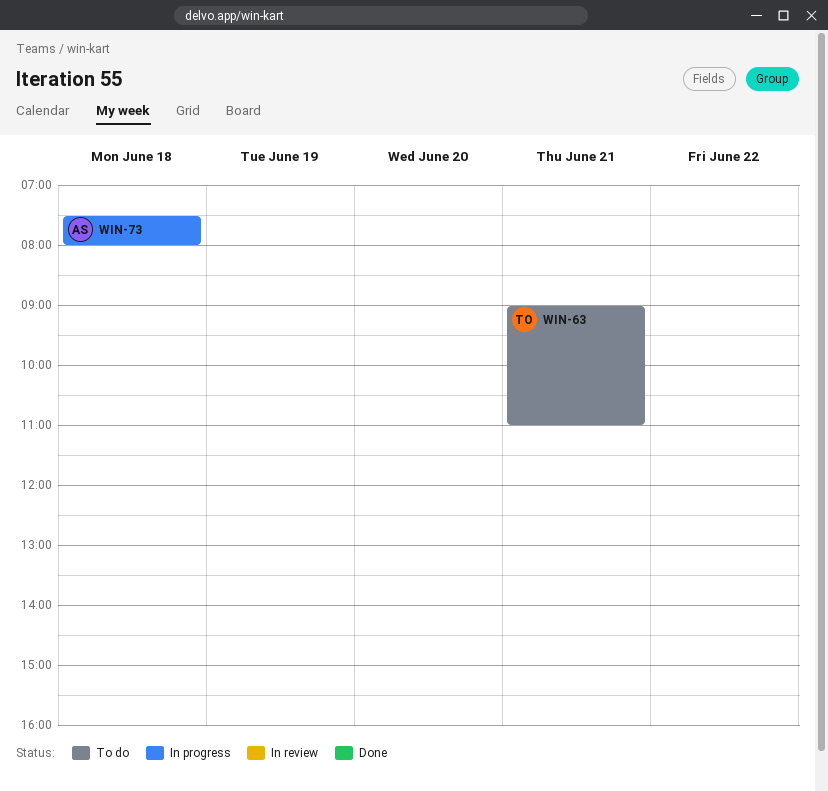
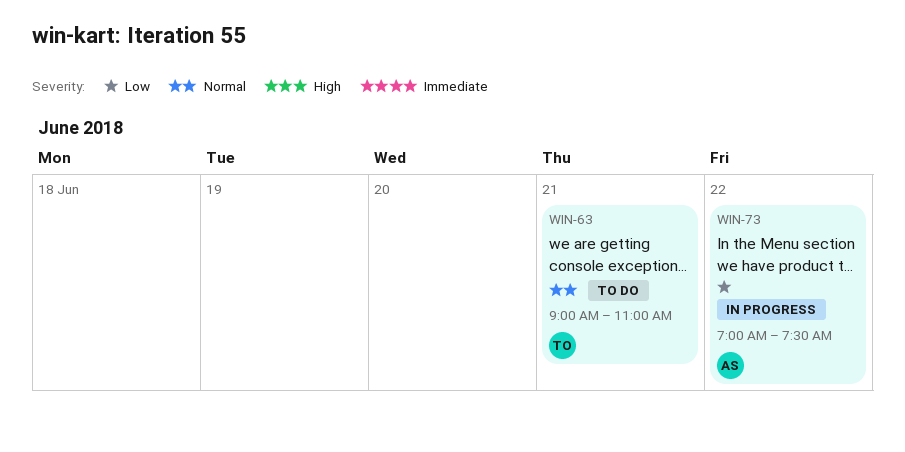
WIN-73, day: Jun 18 -> Jun 22
WIN-73, begins: 07:30 -> 07:00
WIN-73, ends: 08:00 -> 07:30

